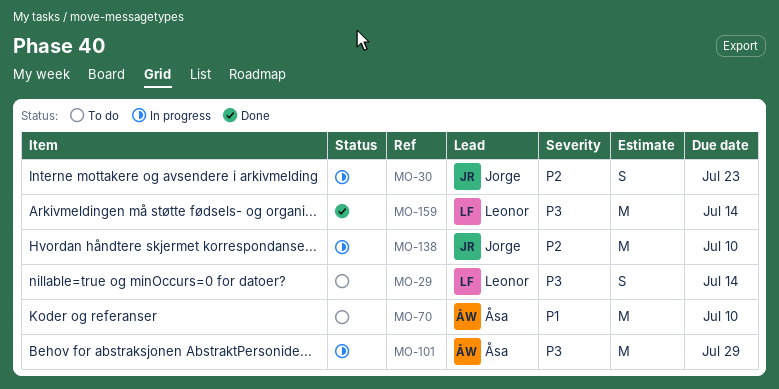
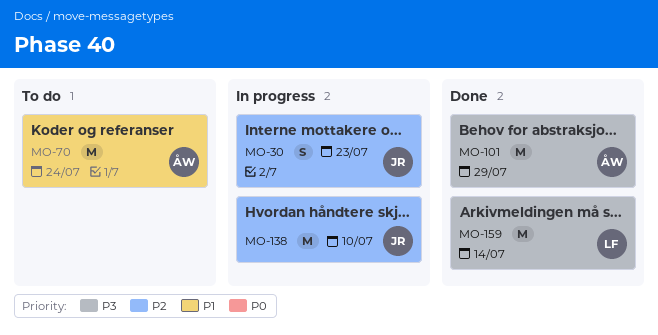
MO-29: present -> none
MO-70, due: Jul 10 -> Jul 24
MO-101, status: In progress -> Done

